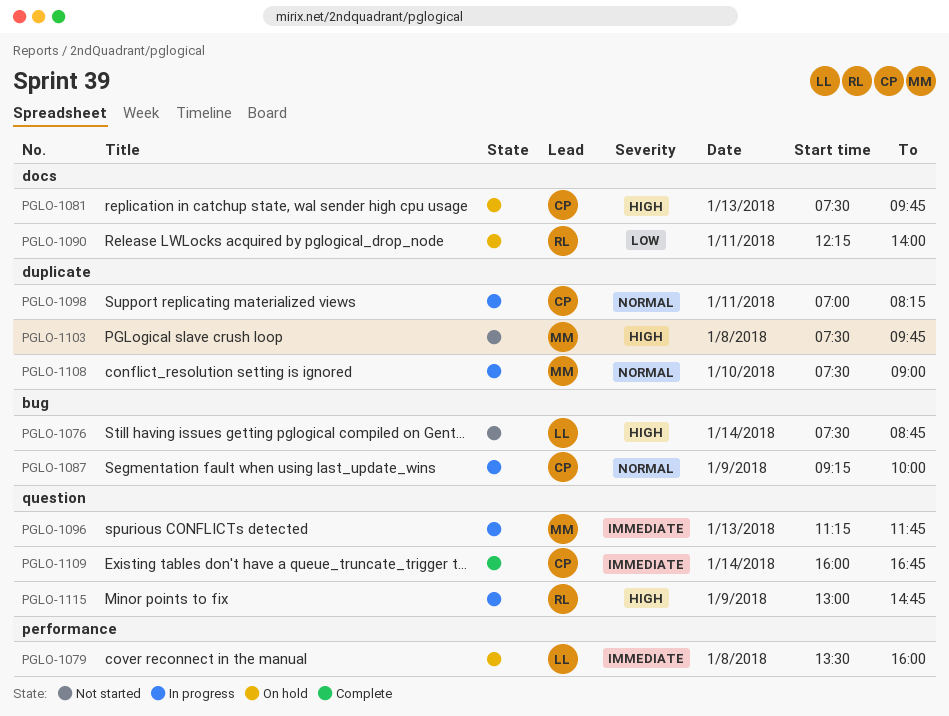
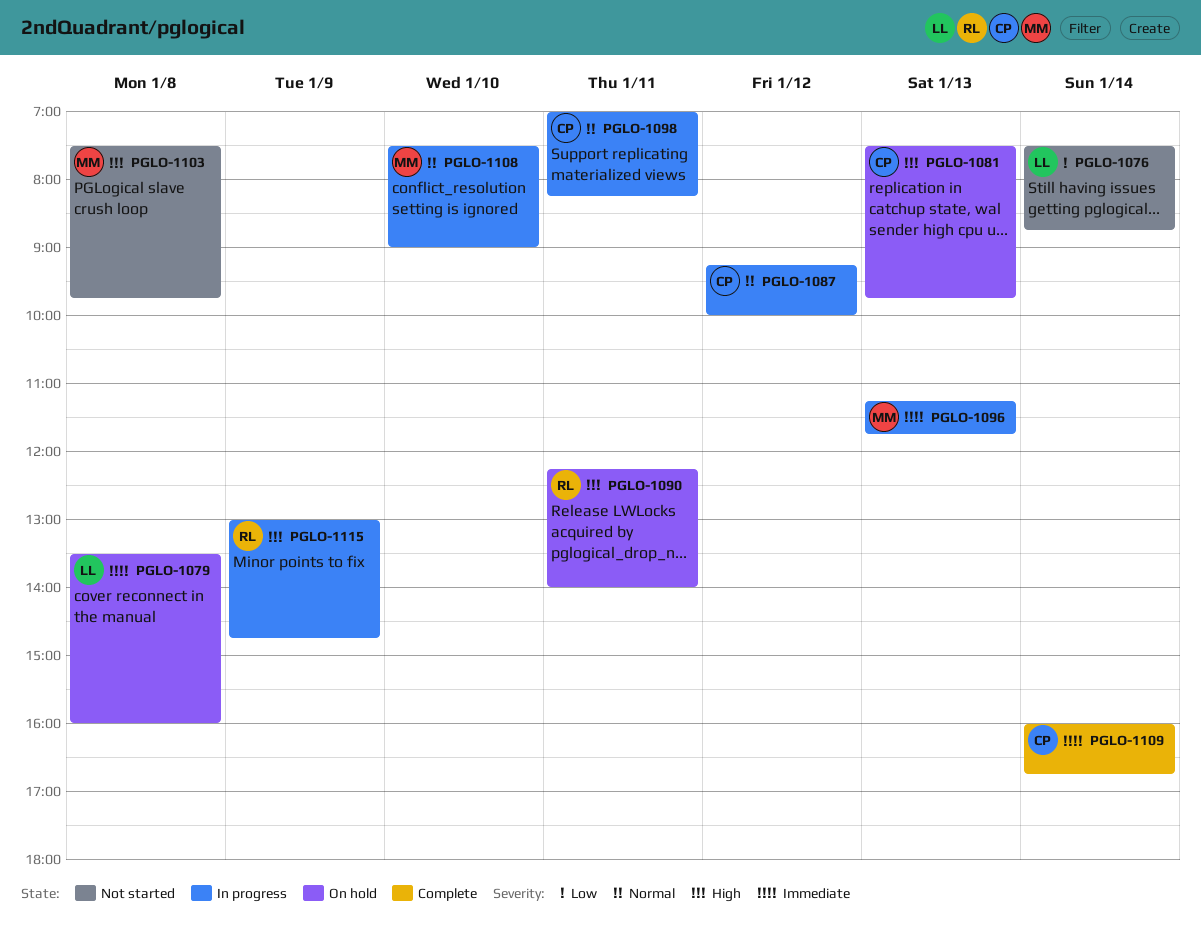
PGLO-1076, priority: High -> Low
PGLO-1087, day: Jan 9 -> Jan 12
PGLO-1090, priority: Low -> High

